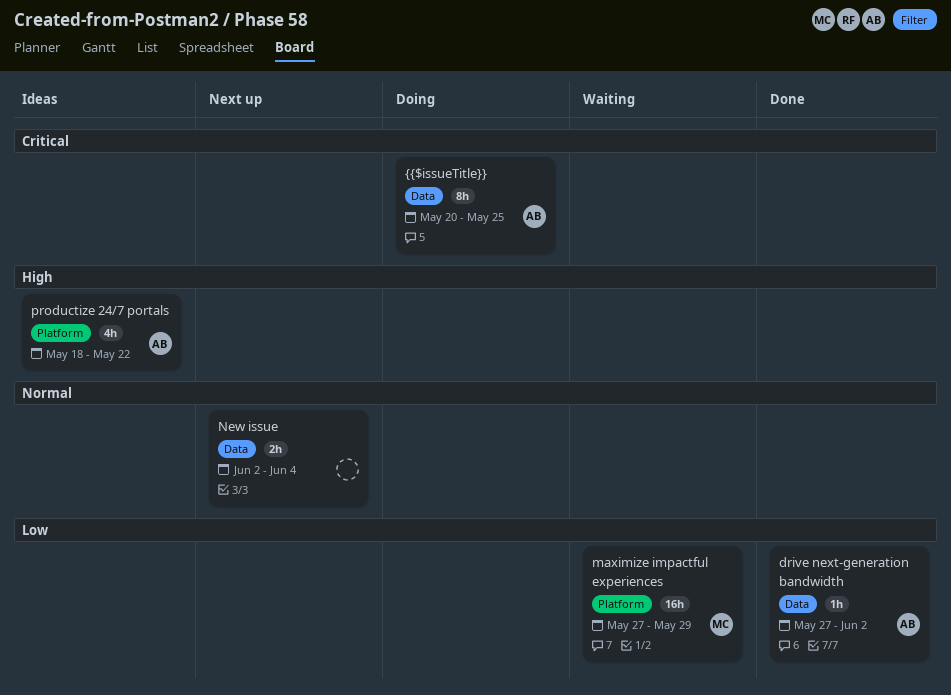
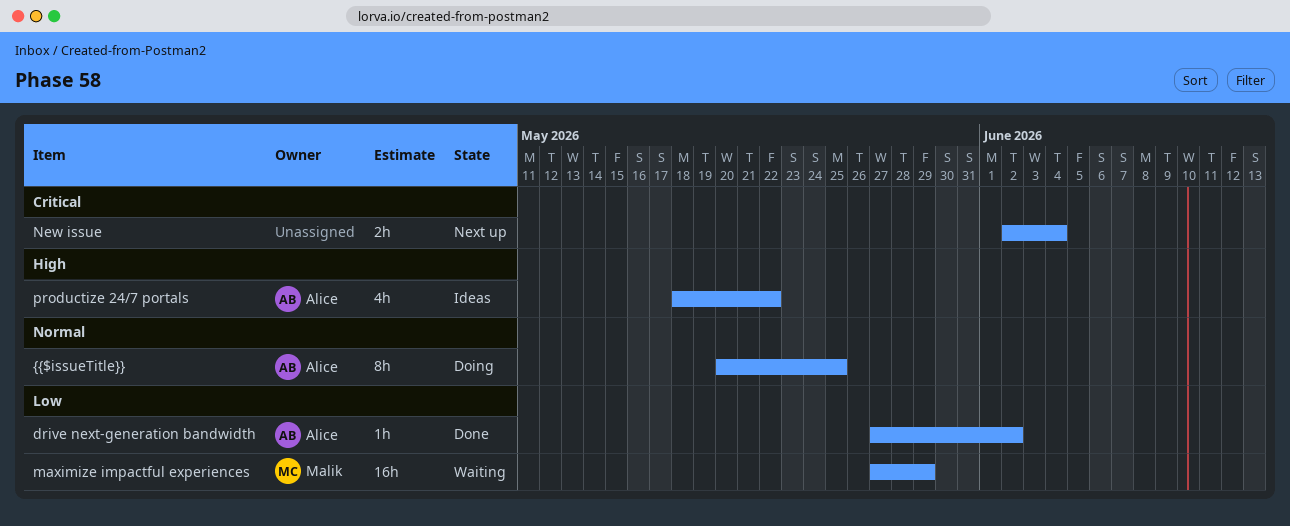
New issue, priority: Normal -> Critical
{{$issueTitle}}, priority: Critical -> Normal

